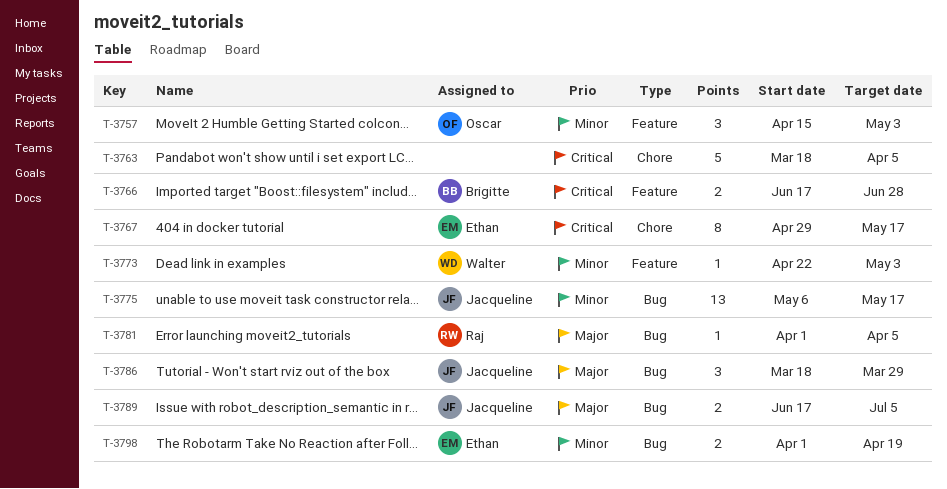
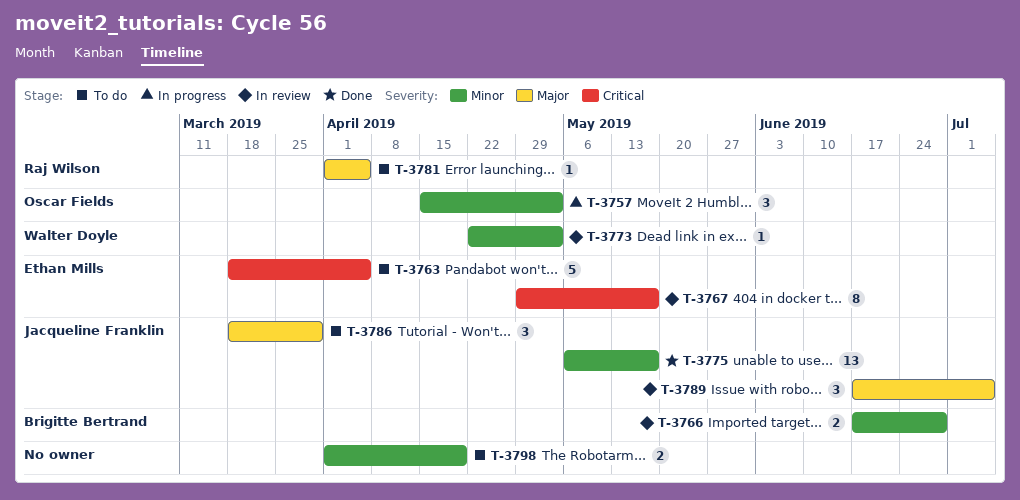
T-3763, owner: none -> Ethan Mills
T-3766, priority: Critical -> Minor
T-3789, estimate: 2 -> 3
T-3798, owner: Ethan Mills -> none

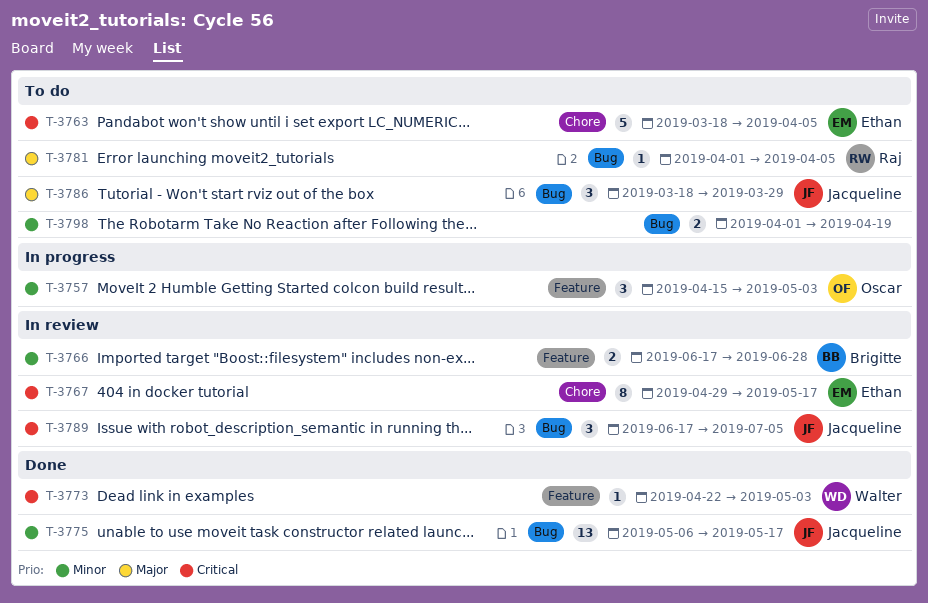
T-3773, status: In review -> Done
T-3773, priority: Minor -> Critical
T-3789, priority: Major -> Critical

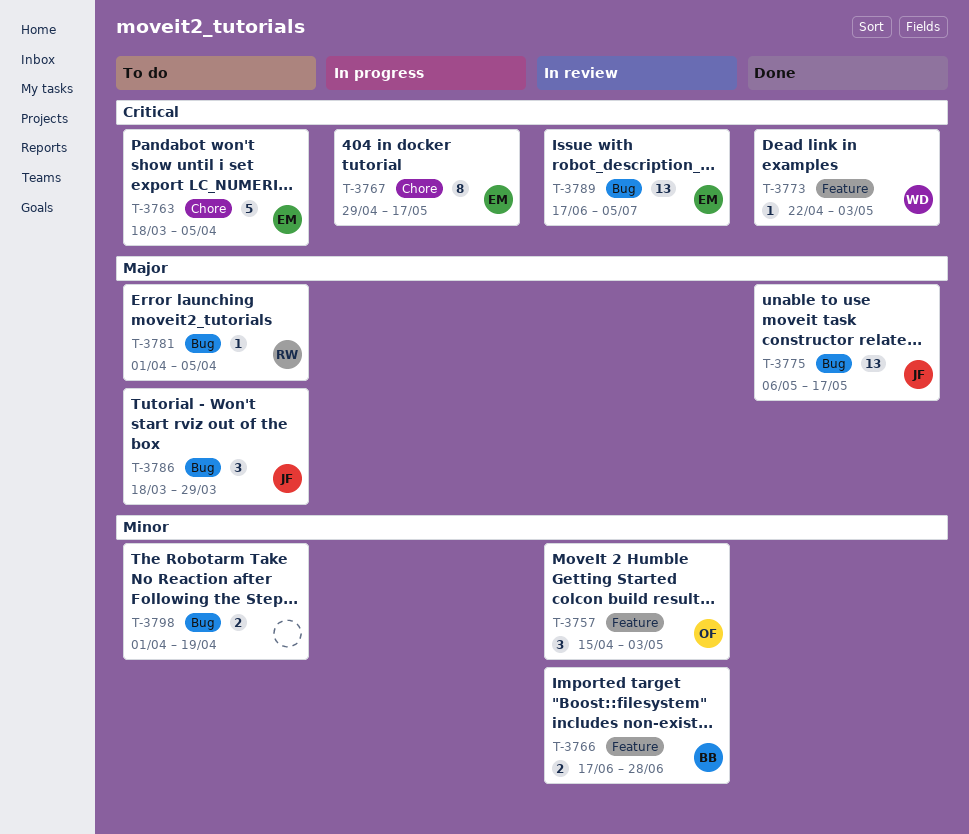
T-3757, status: In progress -> In review
T-3767, status: In review -> In progress
T-3775, priority: Minor -> Major
T-3789, owner: Jacqueline -> Ethan
T-3789, estimate: 3 -> 13

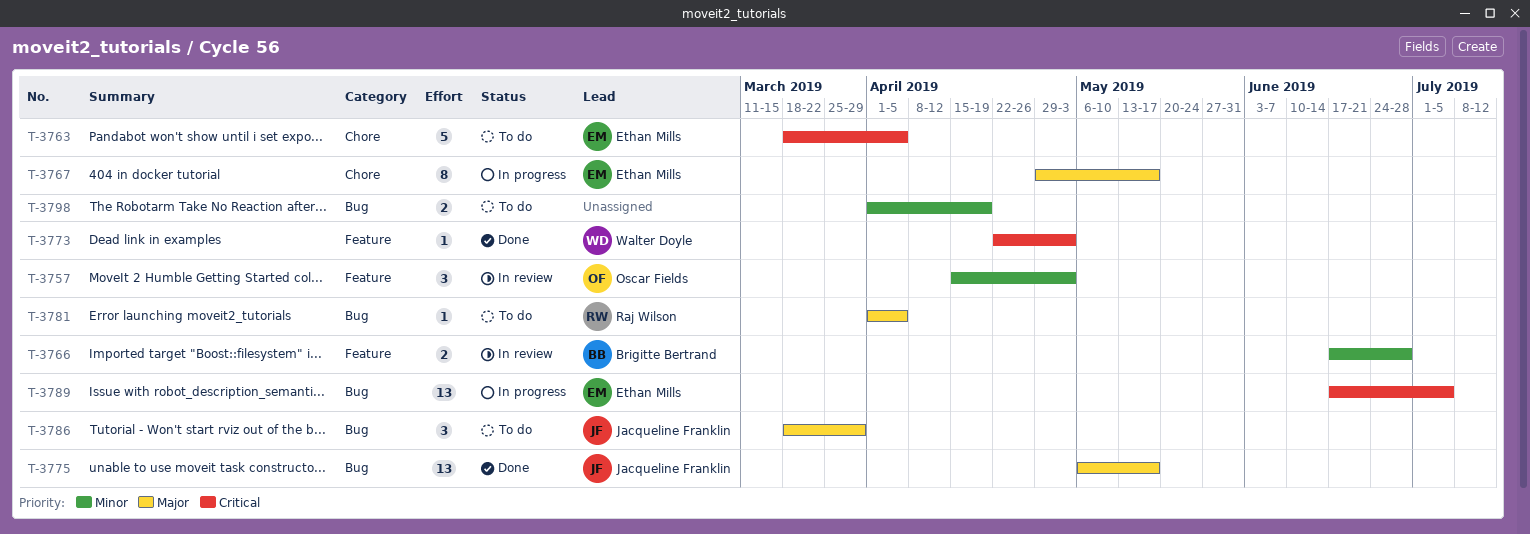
T-3767, priority: Critical -> Major
T-3789, status: In review -> In progress

